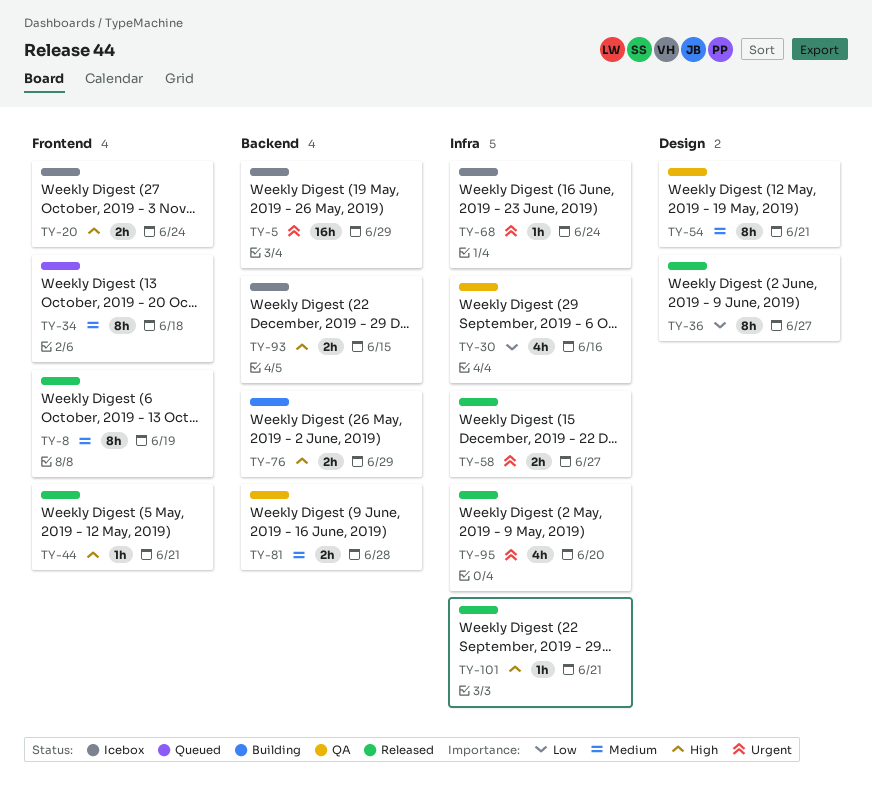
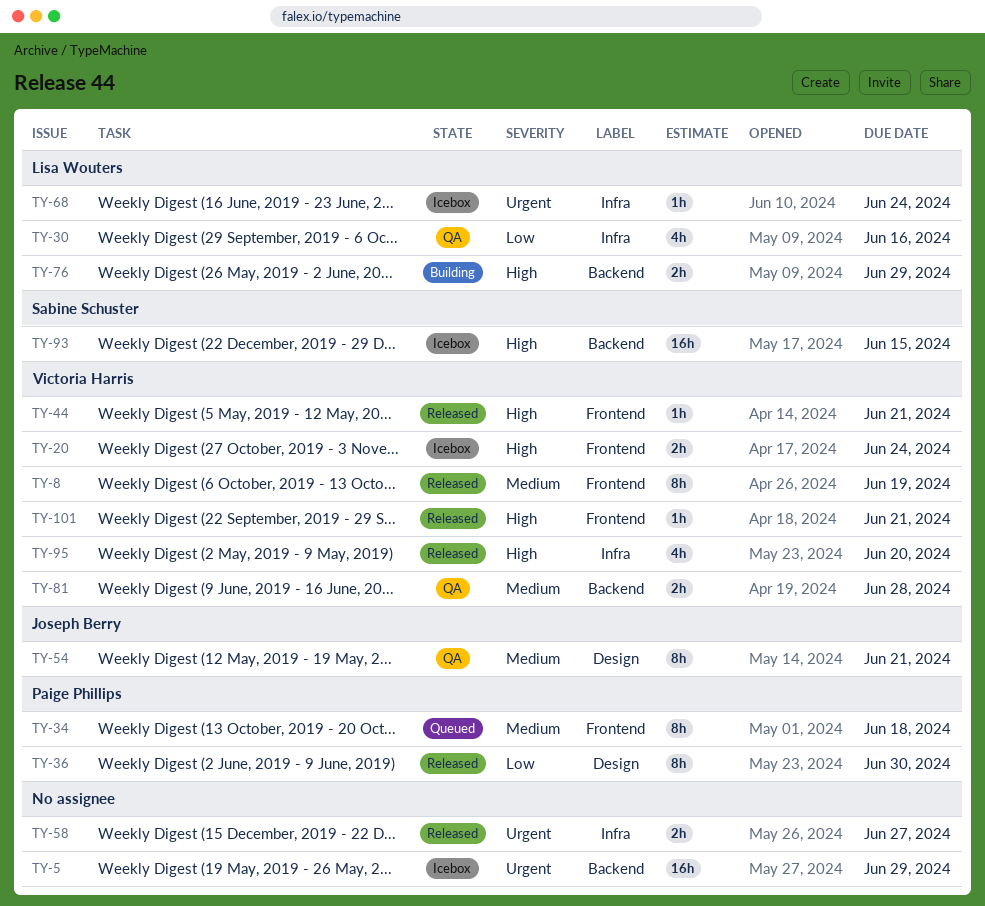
TY-36, due: Jun 27 -> Jun 30
TY-93, estimate: 2h -> 16h
TY-95, priority: Urgent -> High
TY-101, label: Infra -> Frontend

